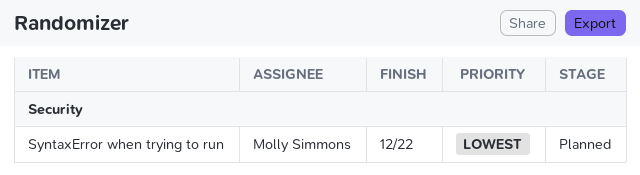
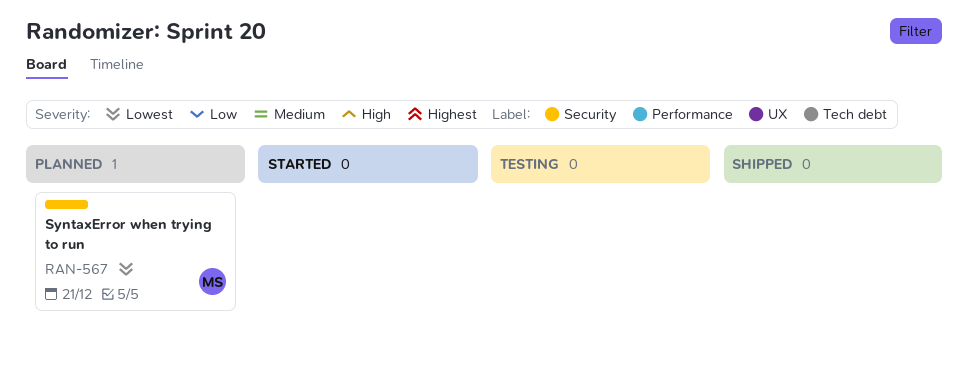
SyntaxError when trying to run, due: Dec 22 -> Dec 21

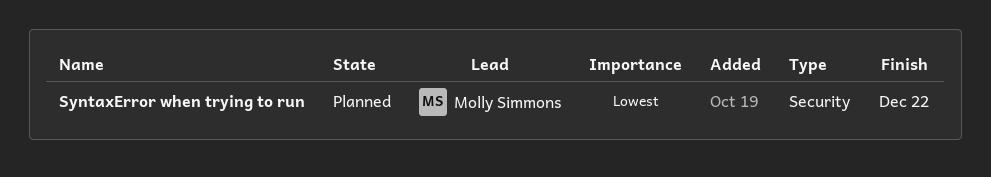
SyntaxError when trying to run, due: Dec 21 -> Dec 22

